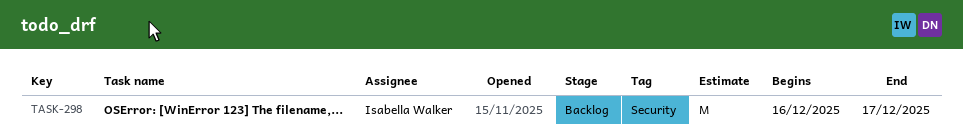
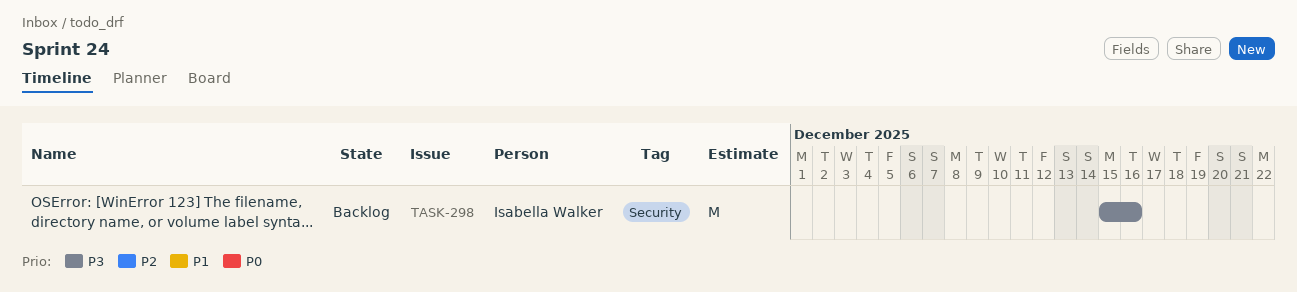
TASK-298, start: Dec 16 -> Dec 15
TASK-298, due: Dec 17 -> Dec 16

